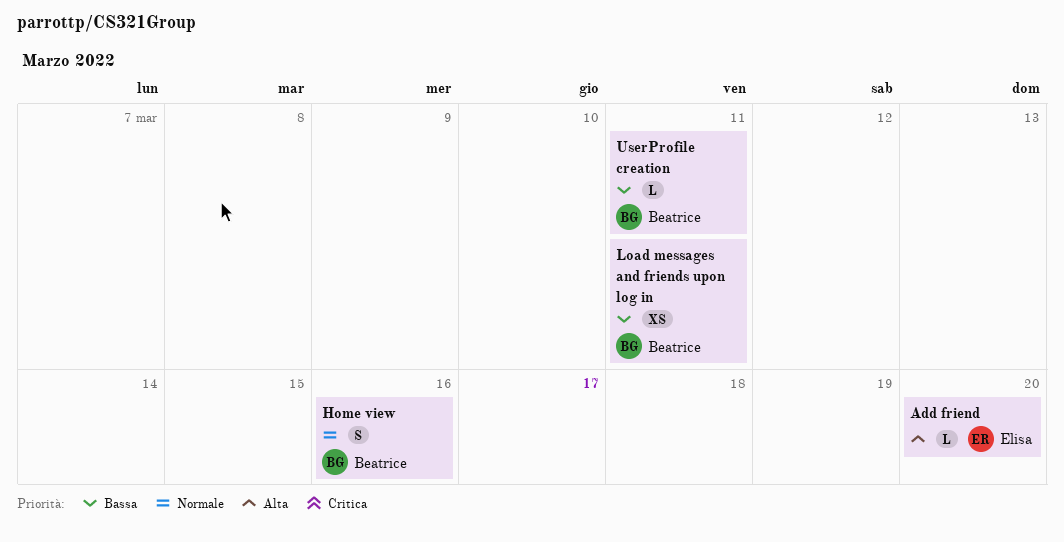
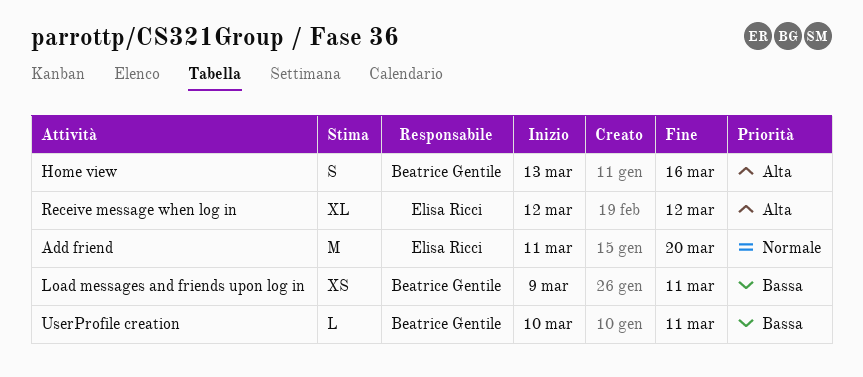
Add friend, priority: Alta -> Normale
Add friend, estimate: L -> M
Home view, priority: Normale -> Alta
Receive message when log in: none -> present

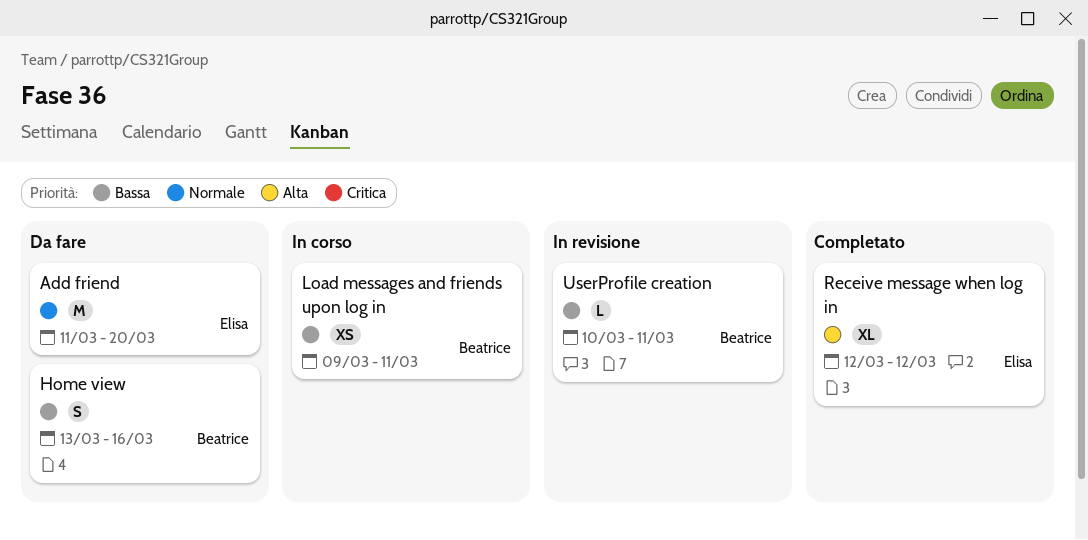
Home view, priority: Alta -> Bassa

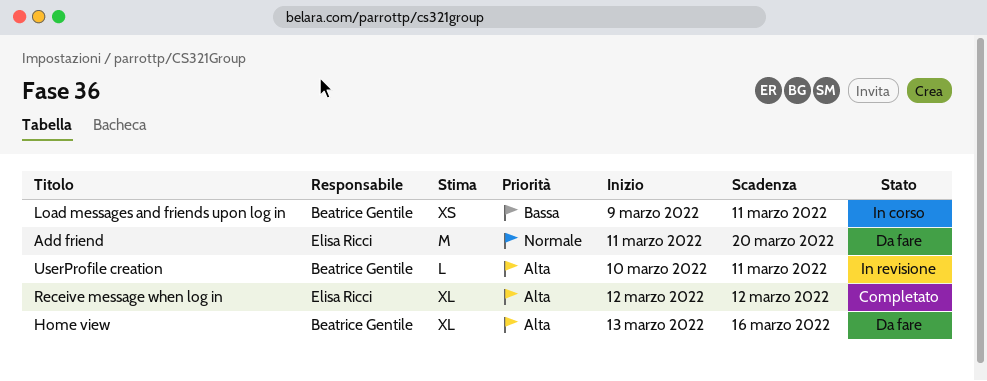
Home view, priority: Bassa -> Alta
Home view, estimate: S -> XL
UserProfile creation, priority: Bassa -> Alta

